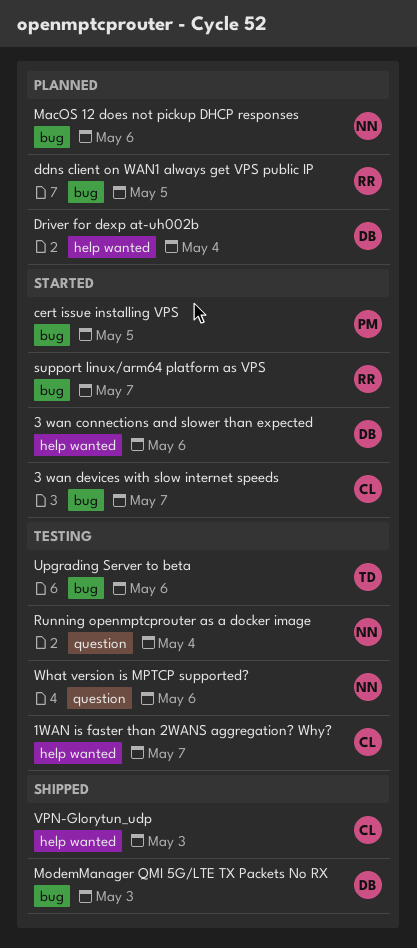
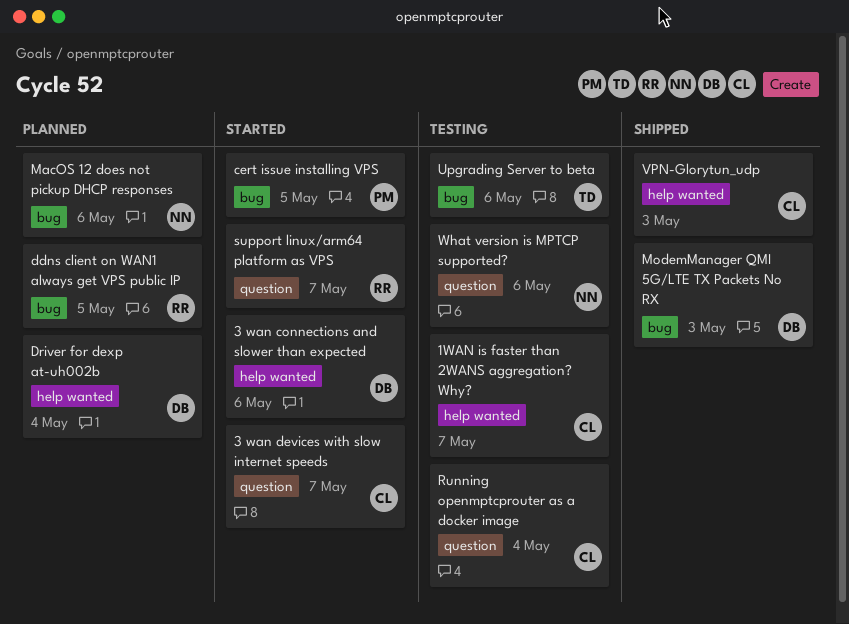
3 wan devices with slow internet speeds, label: bug -> question
Running openmptcprouter as a docker image, owner: NN -> CL
support linux/arm64 platform as VPS, label: bug -> question

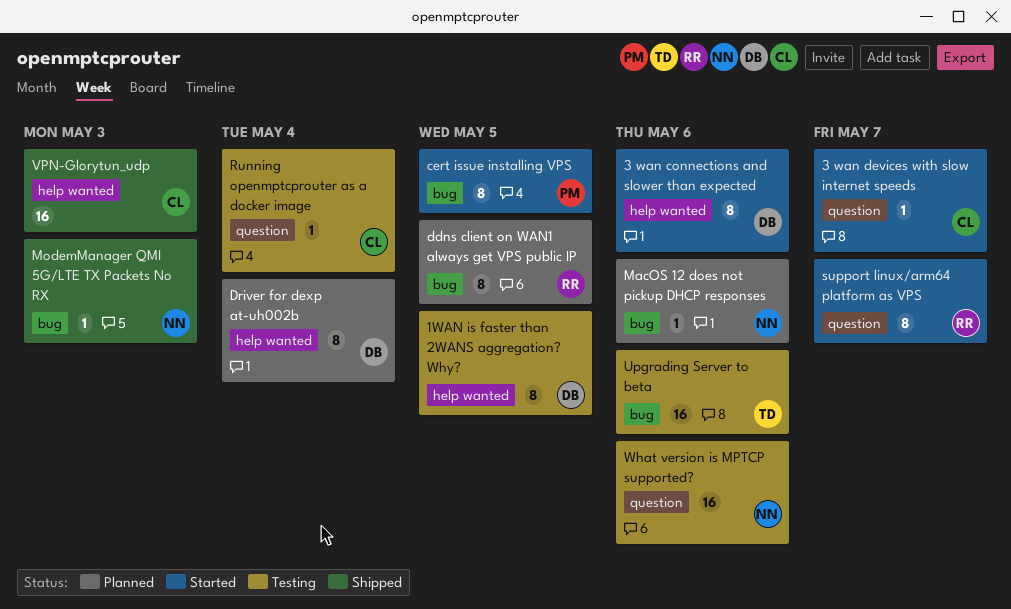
1WAN is faster than 2WANS aggregation? Why?, owner: CL -> DB
1WAN is faster than 2WANS aggregation? Why?, due: May 7 -> May 5
ModemManager QMI 5G/LTE TX Packets No RX, owner: DB -> NN

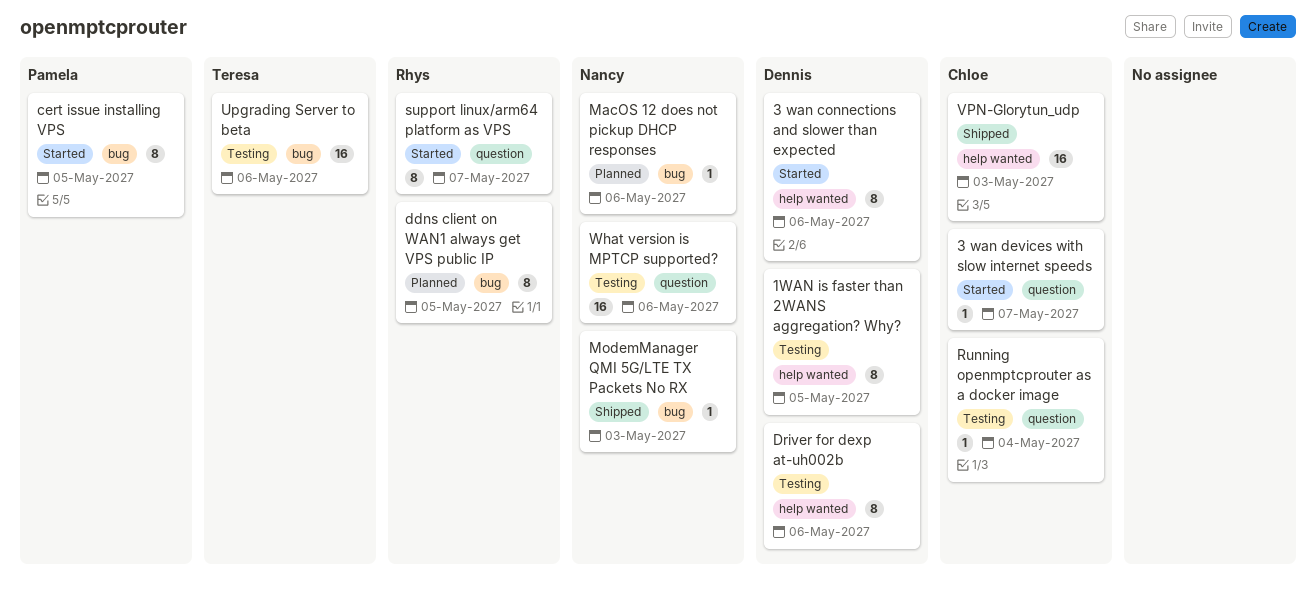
Driver for dexp at-uh002b, status: Planned -> Testing
Driver for dexp at-uh002b, due: May 4 -> May 6

